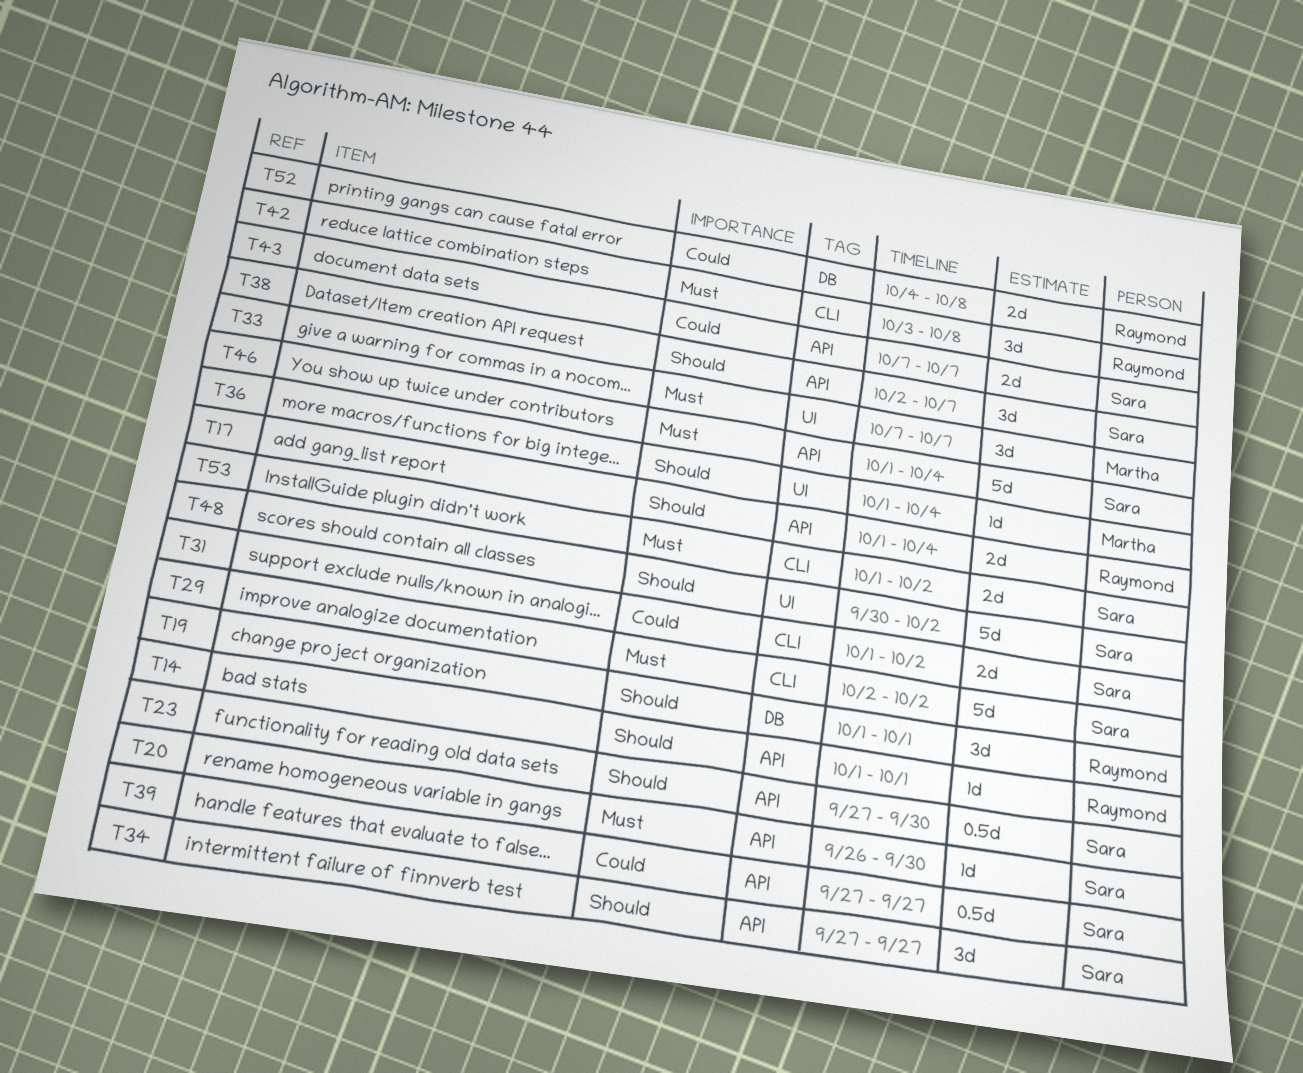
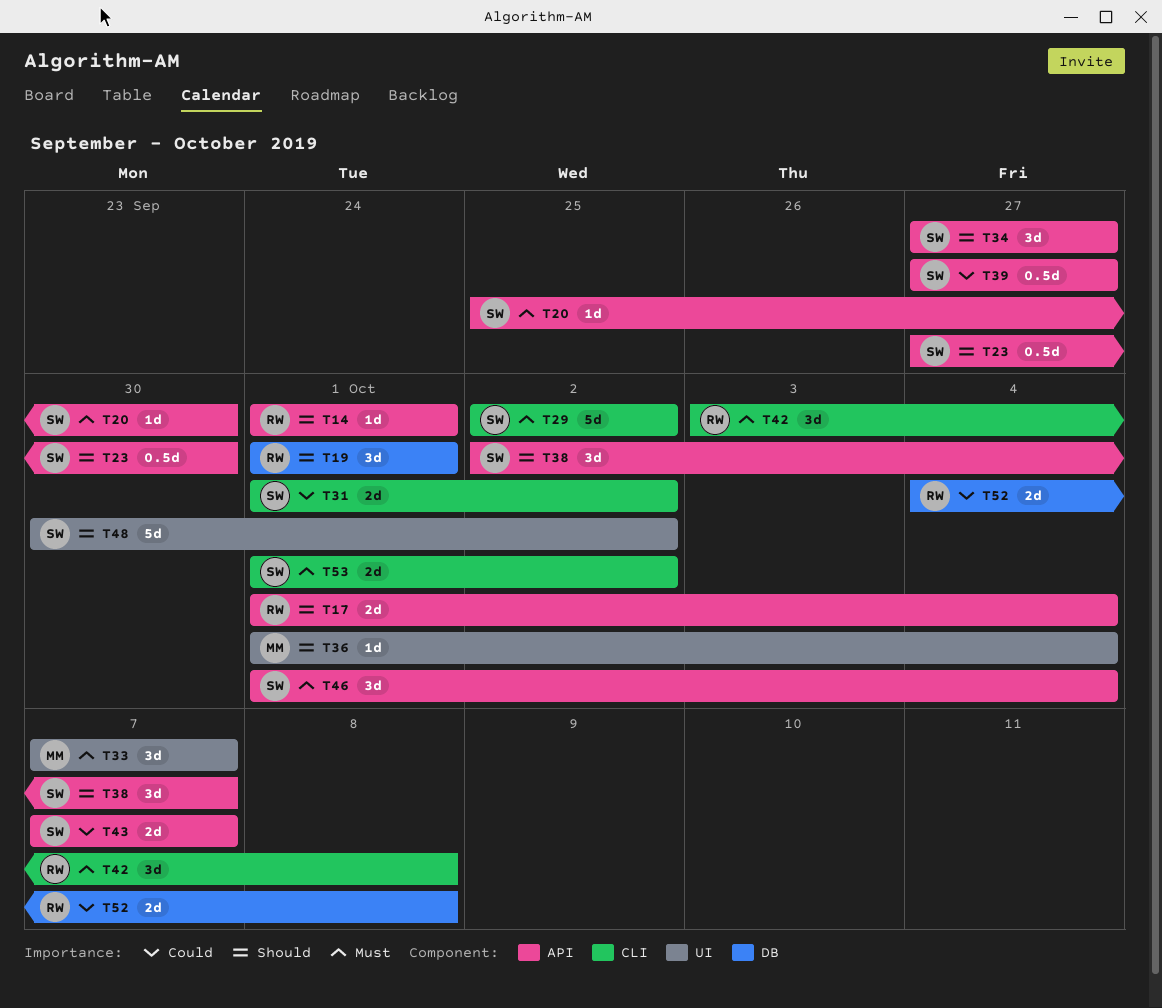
T20, start: Sep 26 -> Sep 25
T46, estimate: 5d -> 3d

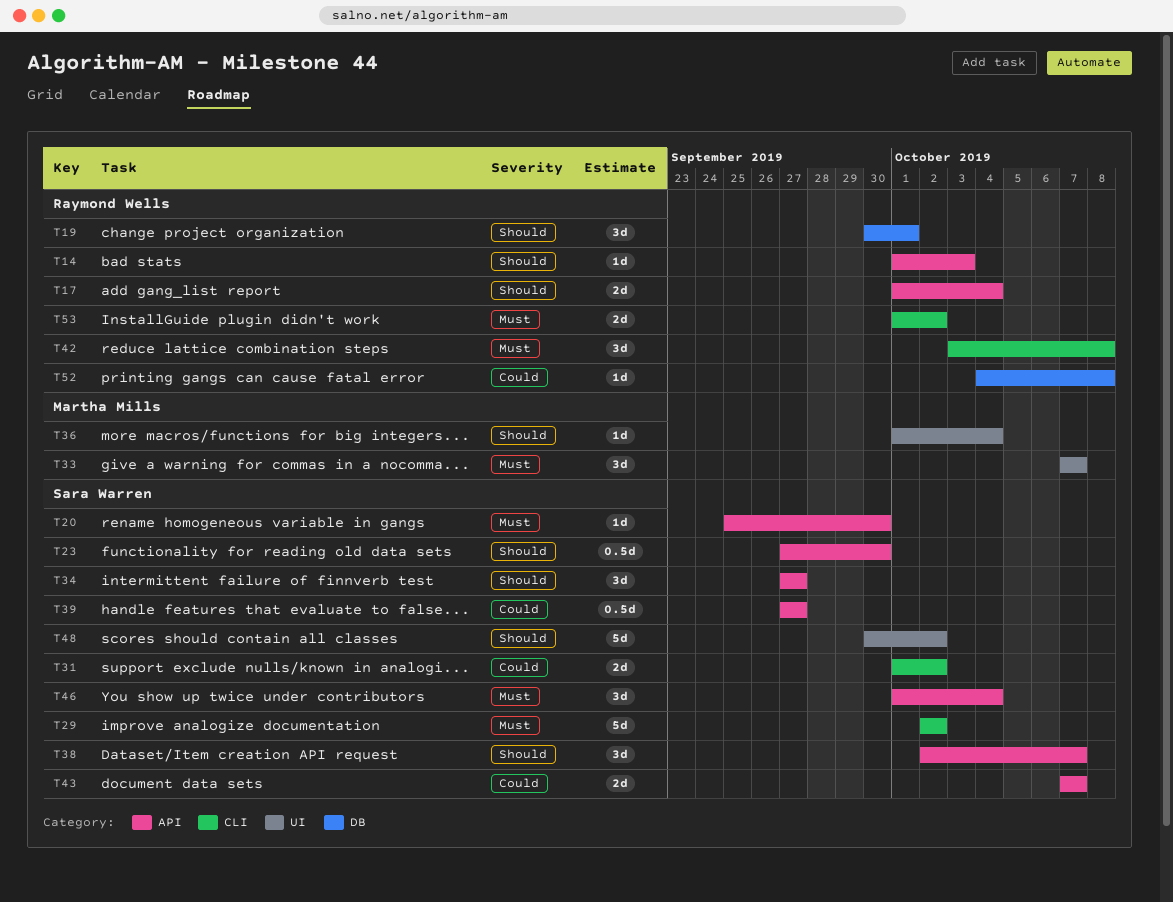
T14, due: Oct 1 -> Oct 3
T19, start: Oct 1 -> Sep 30
T52, estimate: 2d -> 1d
T53, owner: Sara Warren -> Raymond Wells

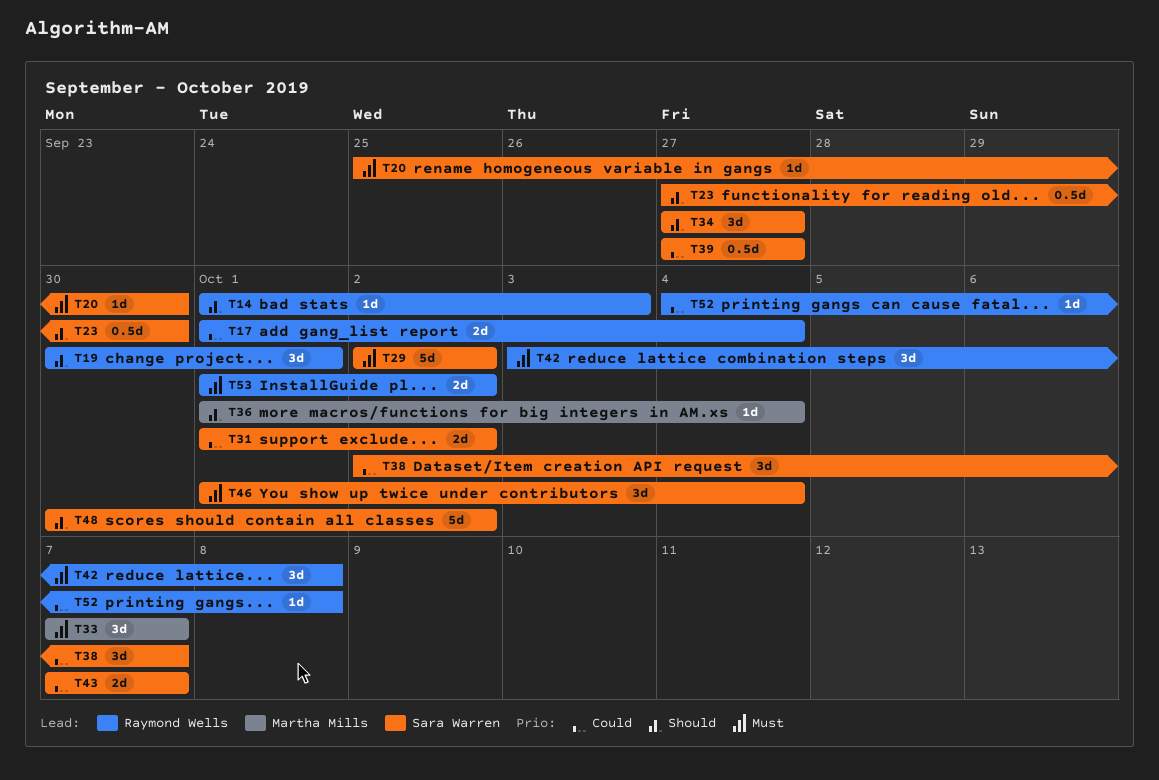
T17, priority: Should -> Could
T38, priority: Should -> Could

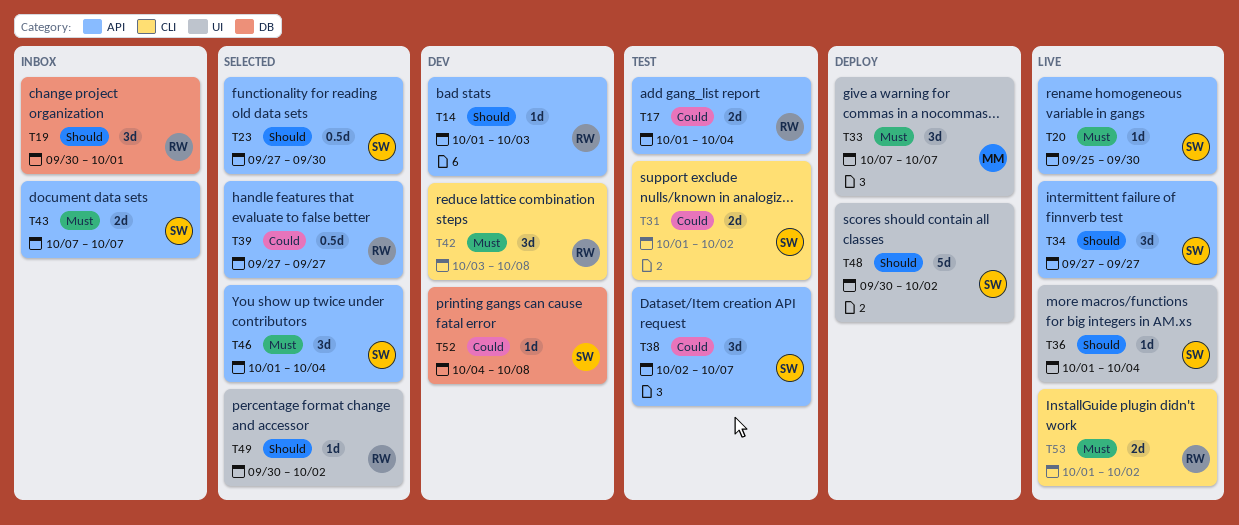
T29: present -> none
T36, owner: Martha Mills -> Sara Warren
T39, owner: Sara Warren -> Raymond Wells
T43, priority: Could -> Must
T49: none -> present
T52, owner: Raymond Wells -> Sara Warren

